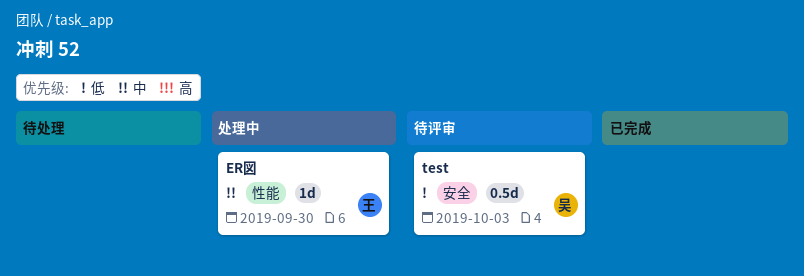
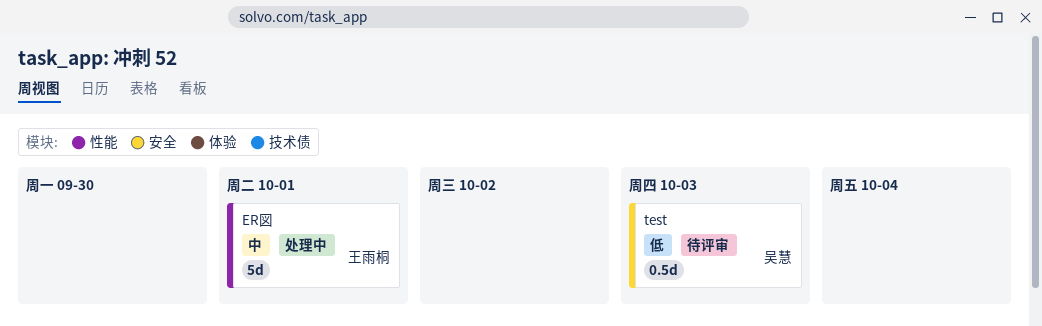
ER図, estimate: 1d -> 5d
ER図, due: Sep 30 -> Oct 1

